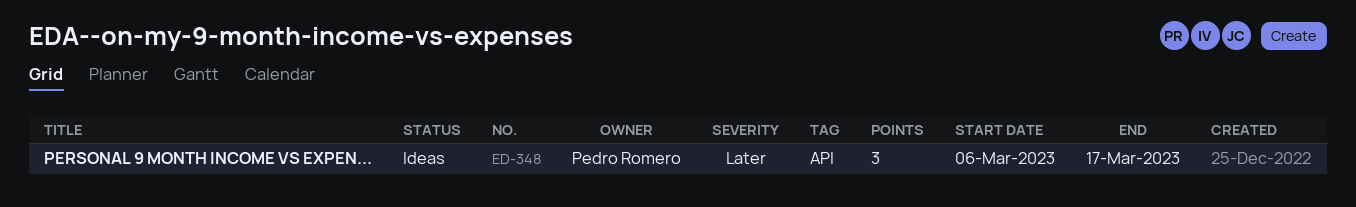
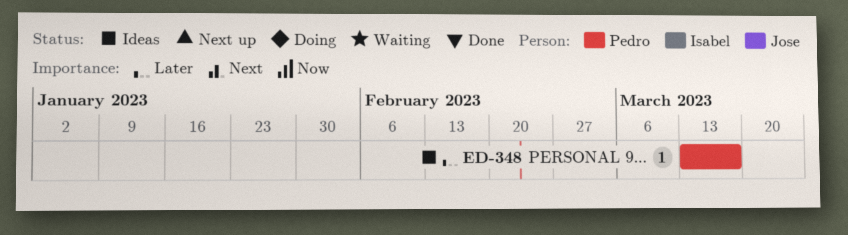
ED-348, estimate: 3 -> 1
ED-348, start: Mar 6 -> Mar 13

